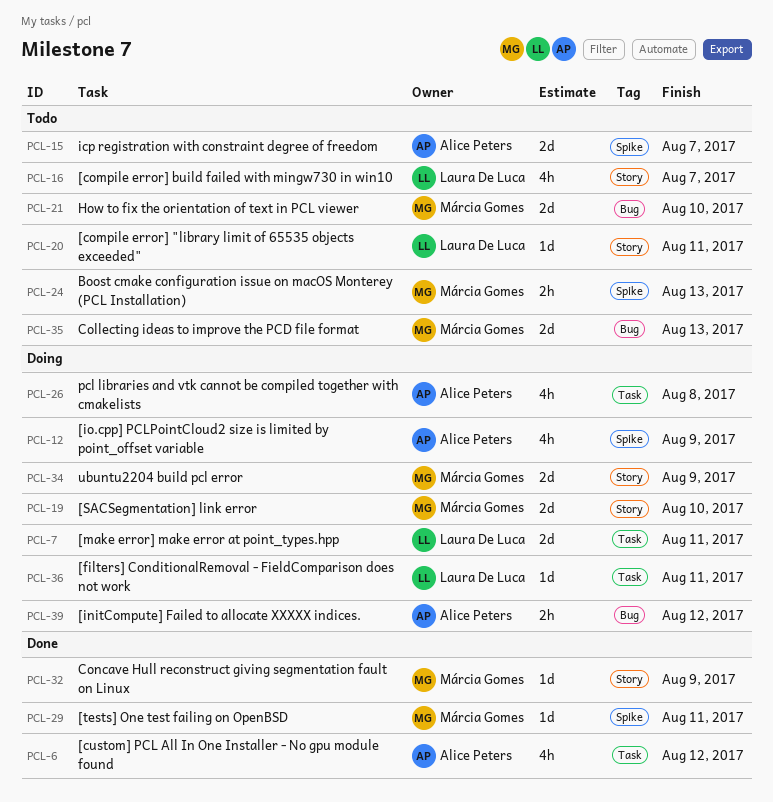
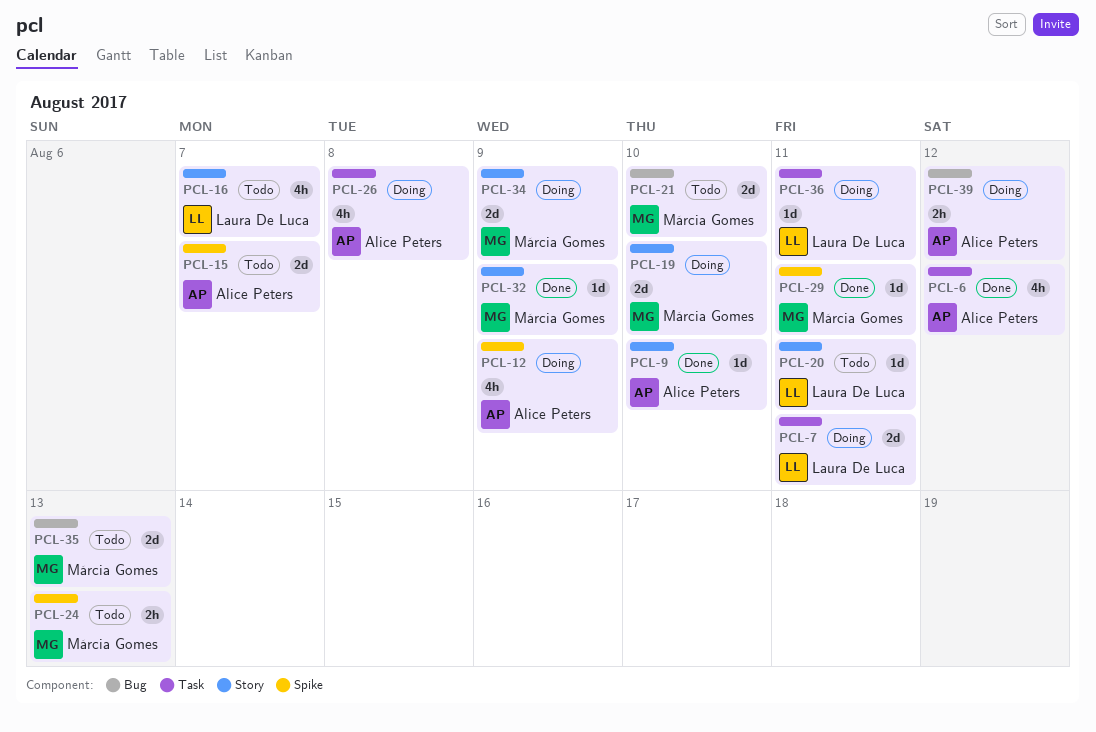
PCL-9: none -> present

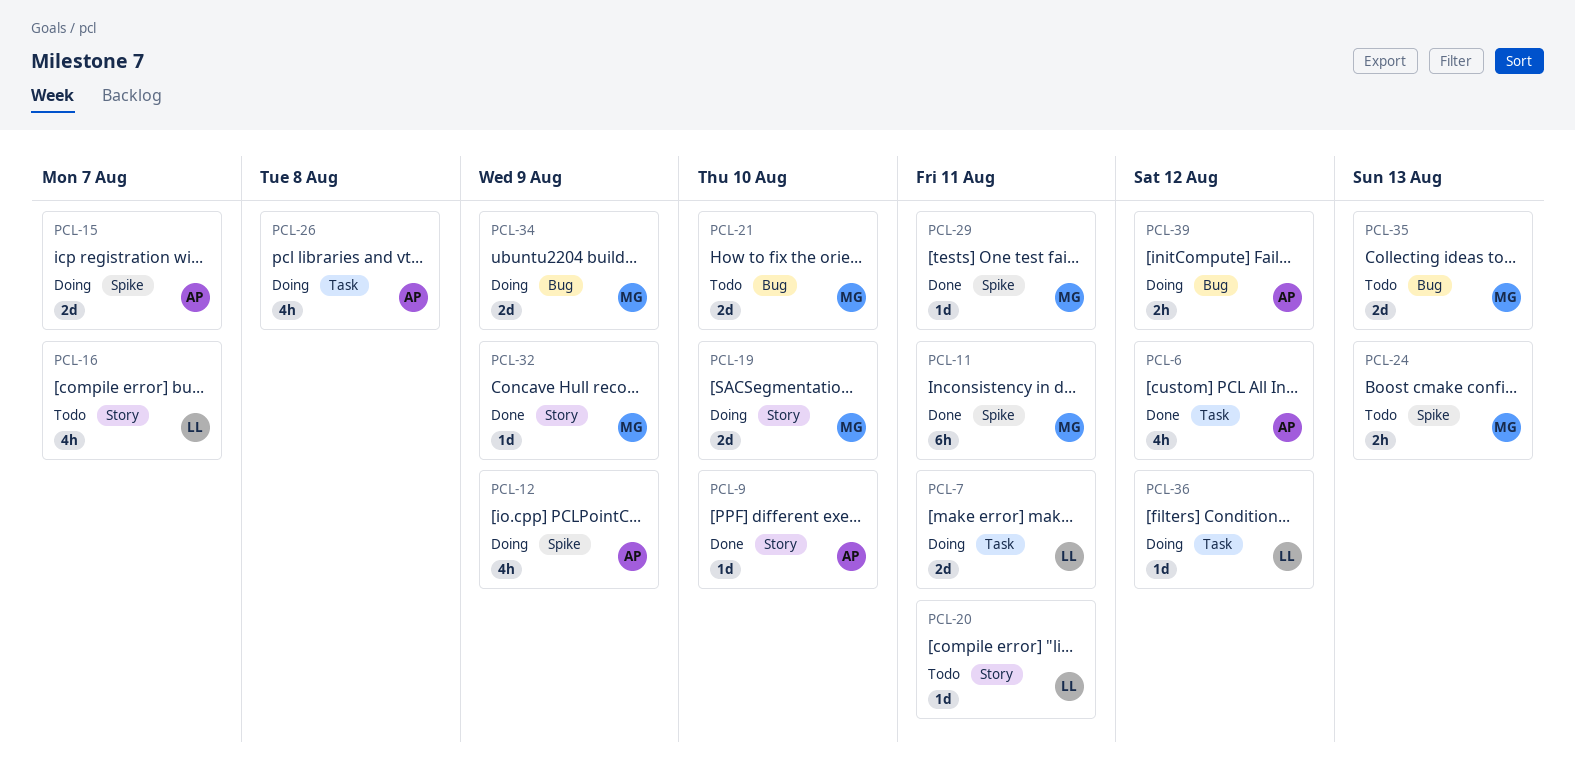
PCL-11: none -> present
PCL-15, status: Todo -> Doing
PCL-34, label: Story -> Bug
PCL-36, due: Aug 11 -> Aug 12

